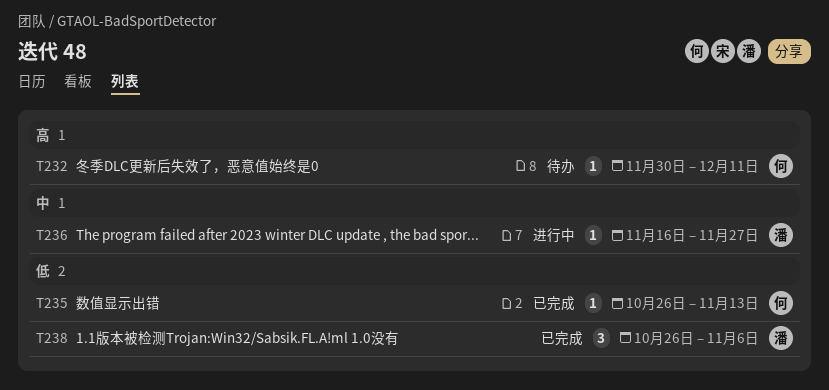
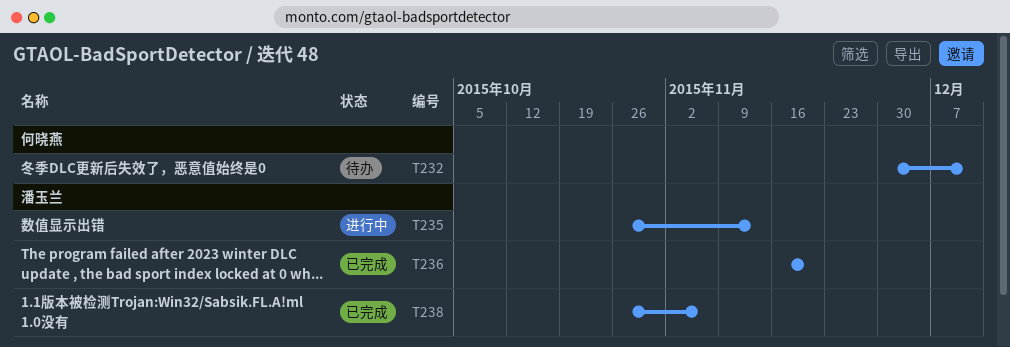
T235, status: 已完成 -> 进行中
T235, owner: 何晓燕 -> 潘玉兰
T236, status: 进行中 -> 已完成
T236, due: Nov 27 -> Nov 20

